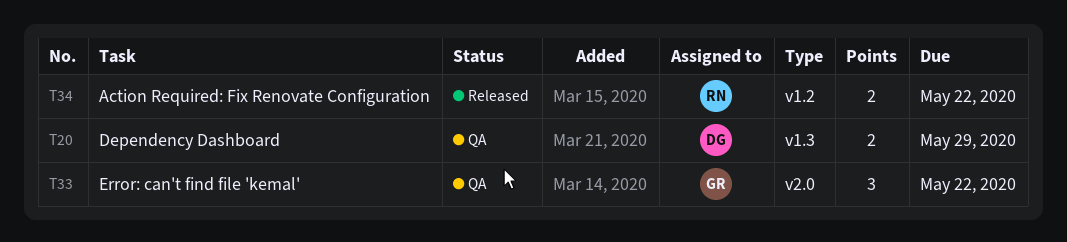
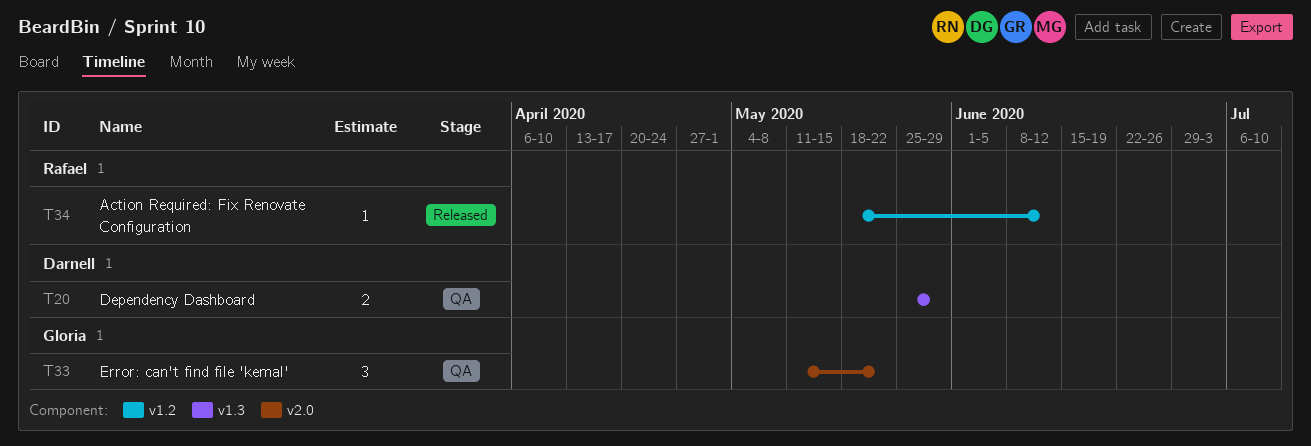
T34, estimate: 2 -> 1
T34, due: May 22 -> Jun 12

